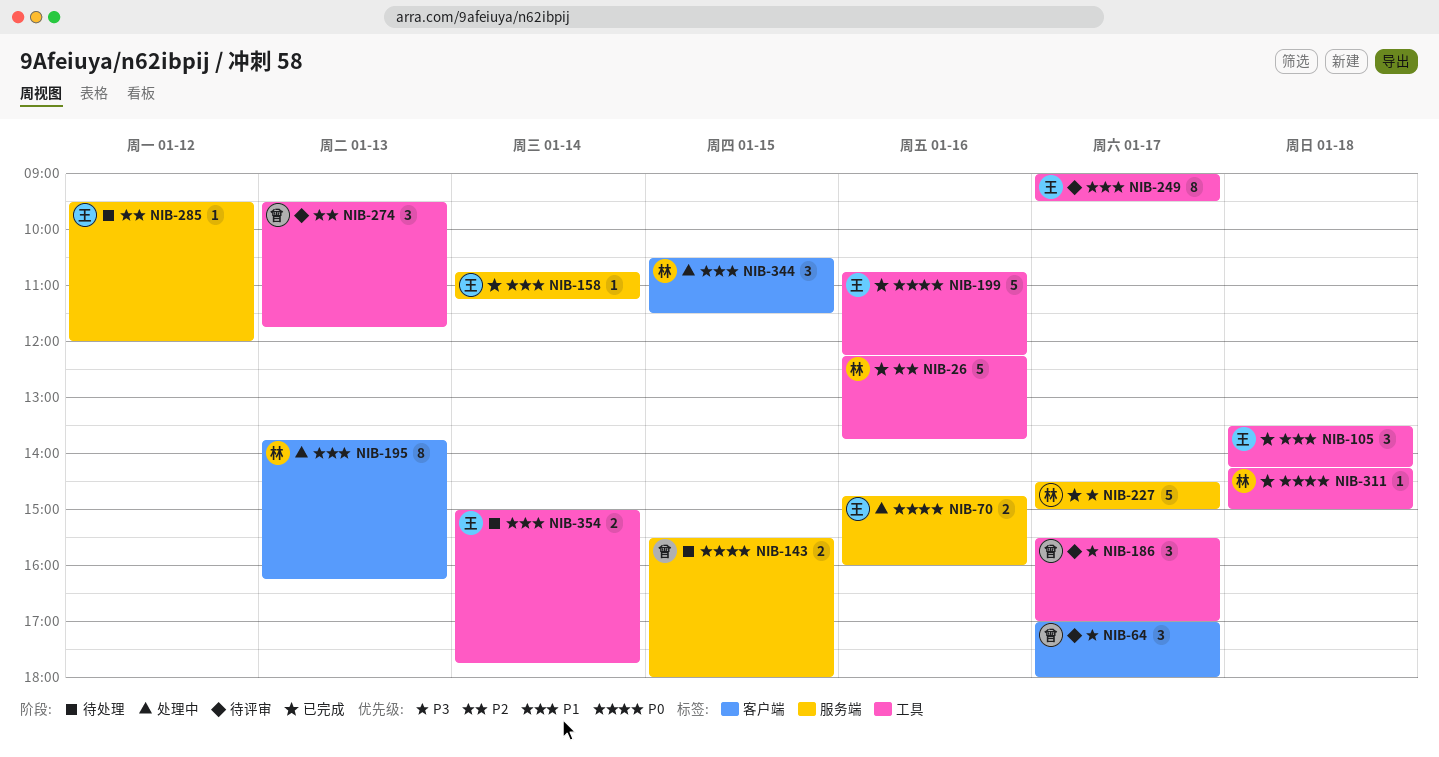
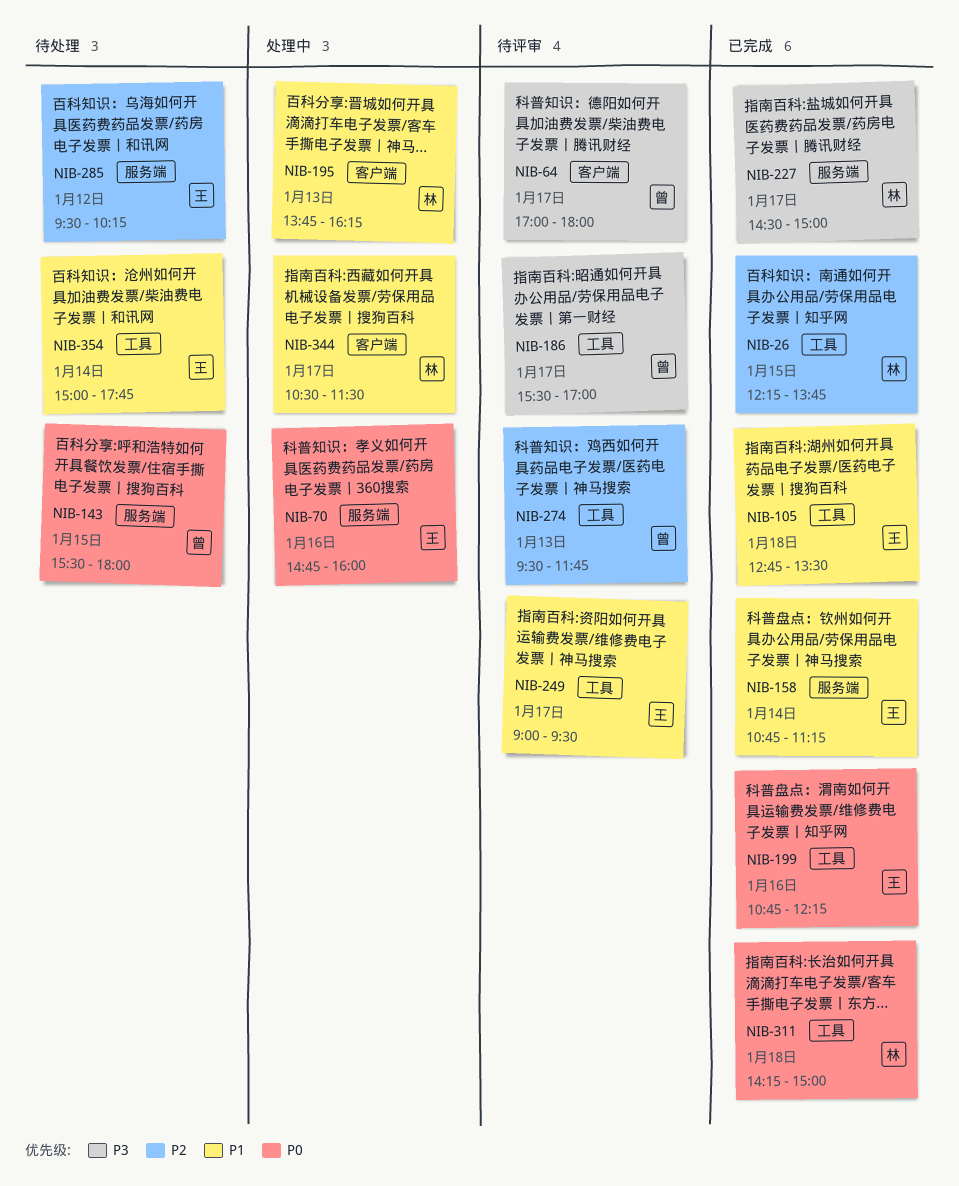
NIB-26, day: Jan 16 -> Jan 15
NIB-105, begins: 13:30 -> 12:45
NIB-105, ends: 14:15 -> 13:30
NIB-285, ends: 12:00 -> 10:15
NIB-344, day: Jan 15 -> Jan 17

